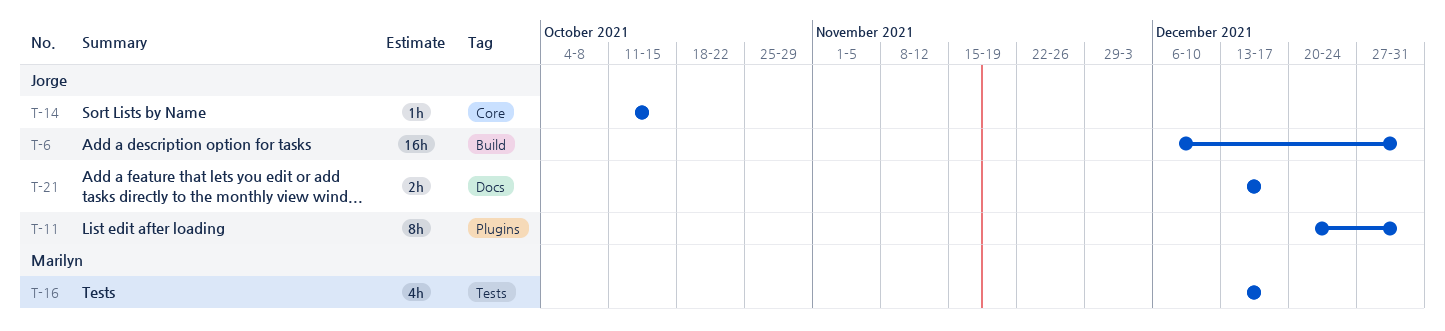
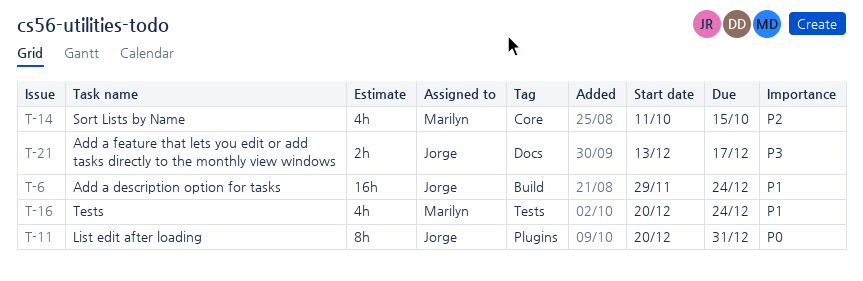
T-6, start: Dec 6 -> Nov 29
T-6, due: Dec 31 -> Dec 24
T-14, owner: Jorge -> Marilyn
T-14, estimate: 1h -> 4h
T-16, start: Dec 13 -> Dec 20
T-16, due: Dec 17 -> Dec 24

